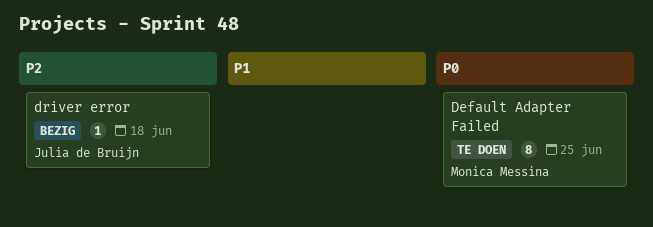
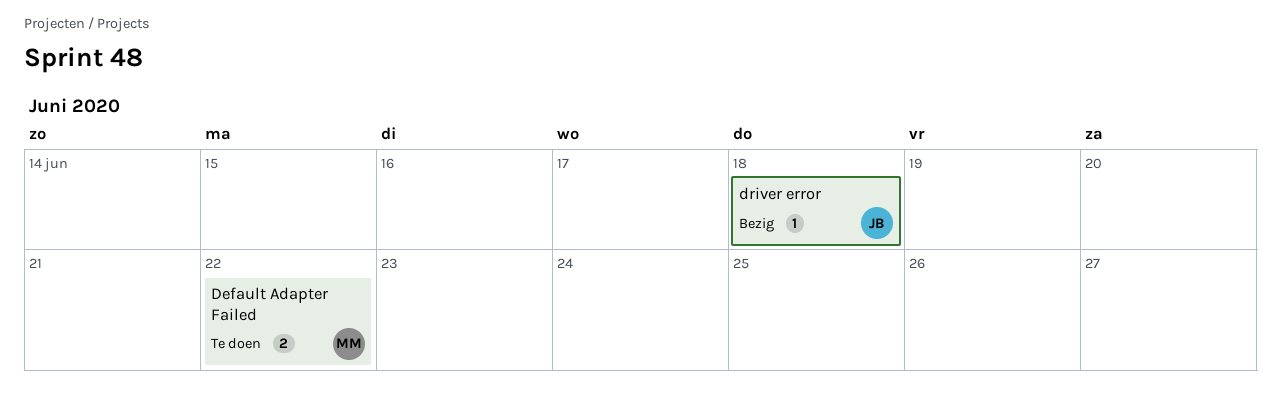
Default Adapter Failed, estimate: 8 -> 2
Default Adapter Failed, due: Jun 25 -> Jun 22

